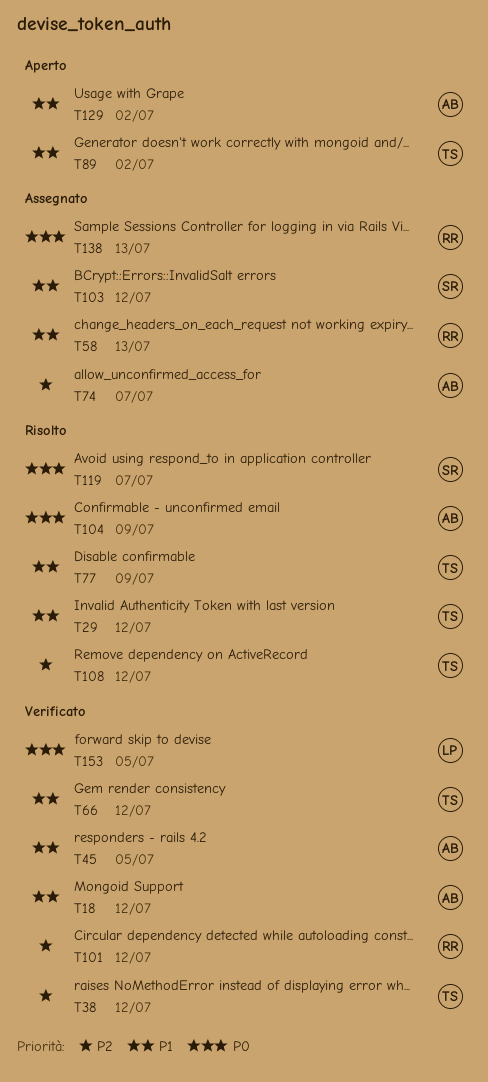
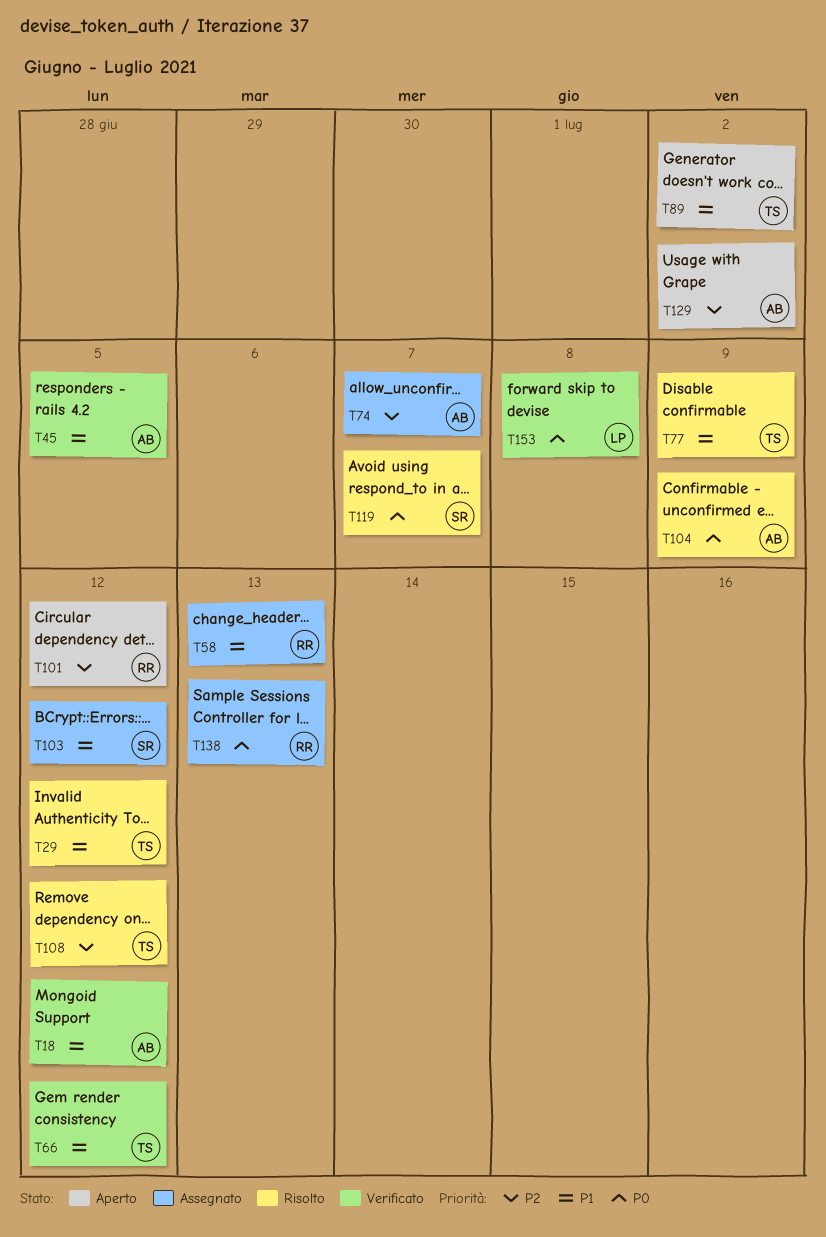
T38: present -> none
T101, status: Verificato -> Aperto
T129, priority: P1 -> P2
T153, due: Jul 5 -> Jul 8

